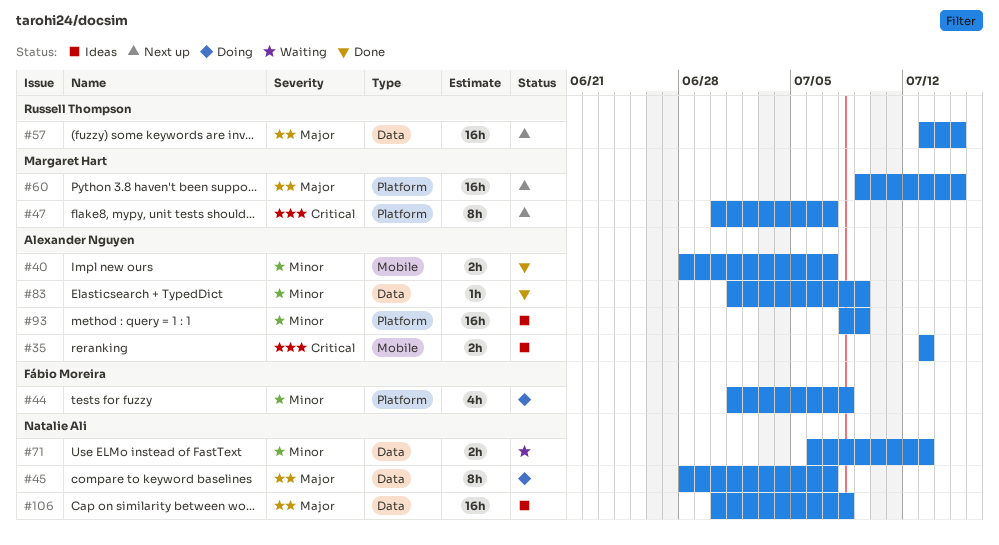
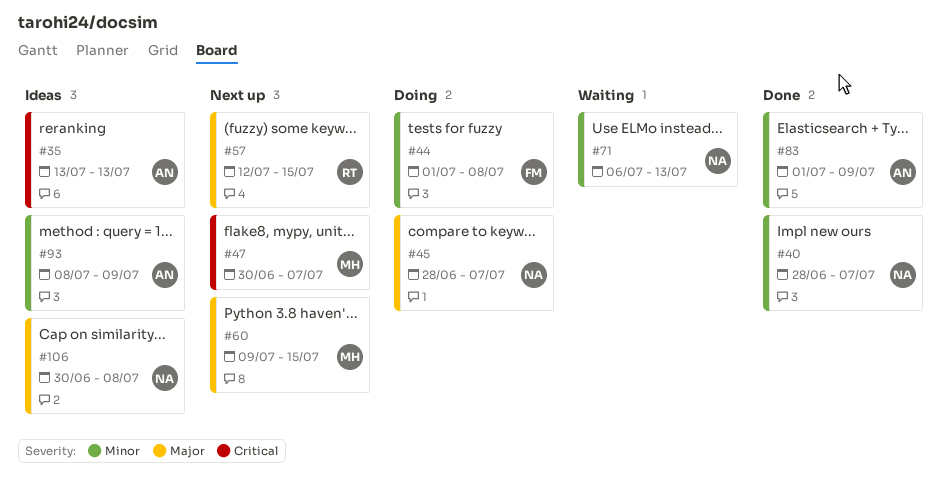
#40, owner: Alexander Nguyen -> Natalie Ali
#57, start: Jul 13 -> Jul 12

